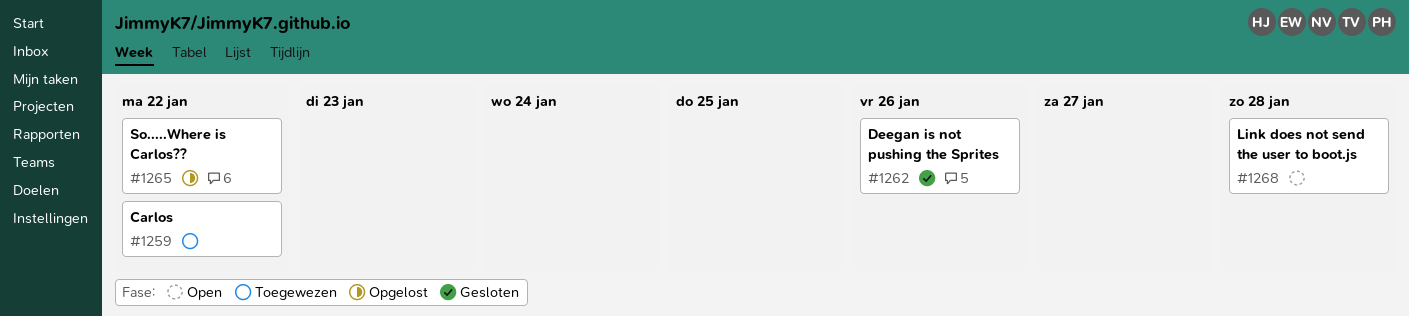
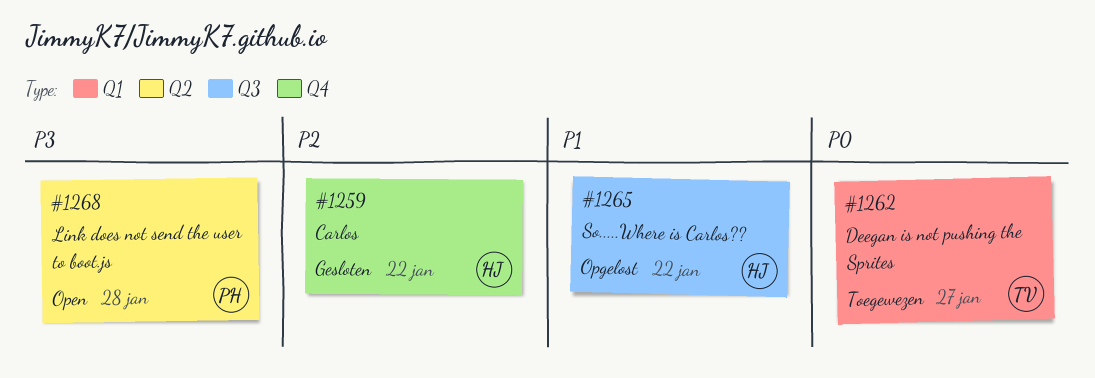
#1259, status: Toegewezen -> Gesloten
#1262, status: Gesloten -> Toegewezen
#1262, due: Jan 26 -> Jan 27

